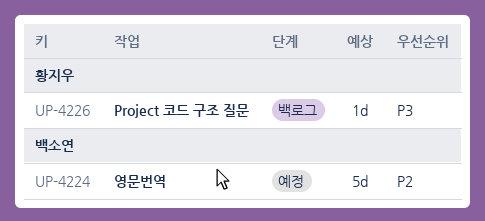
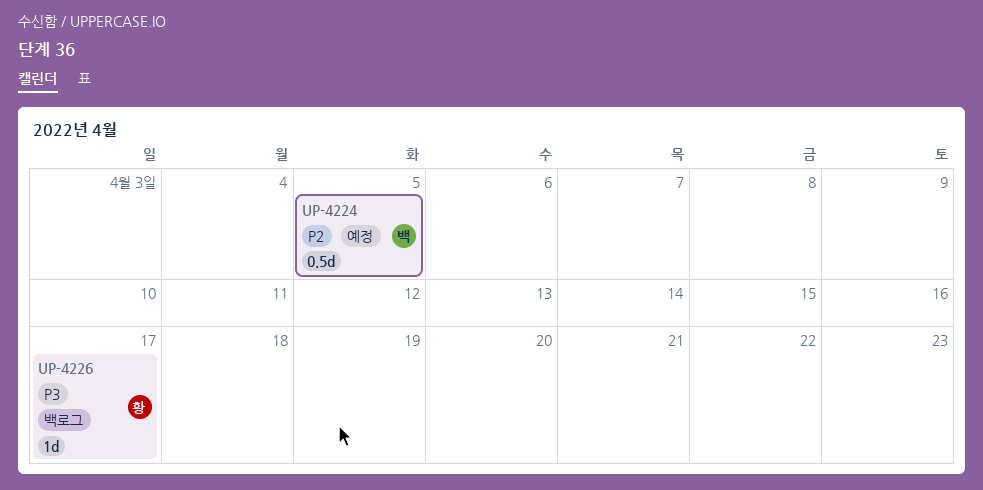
UP-4224, estimate: 5d -> 0.5d

